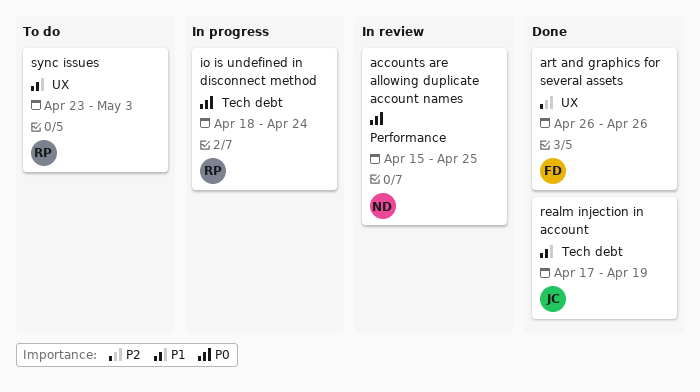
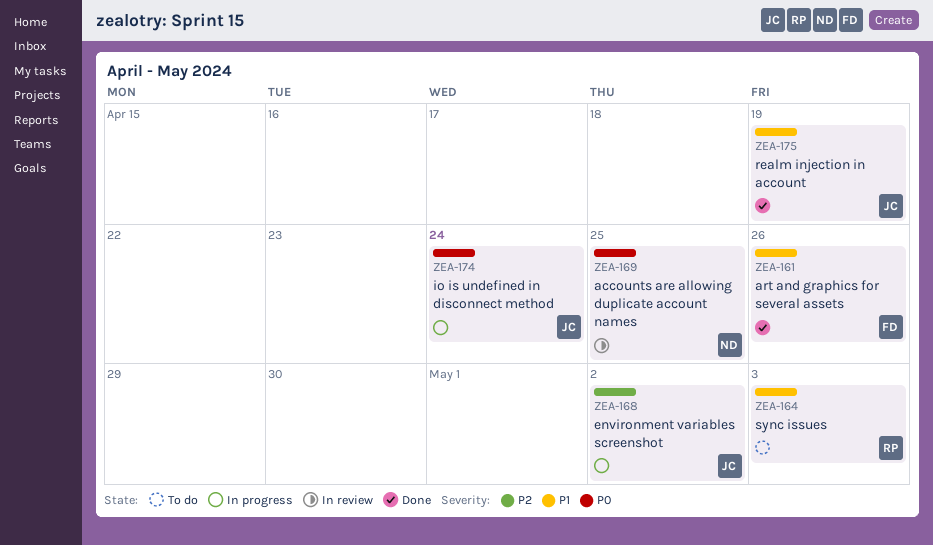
art and graphics for several assets, priority: P2 -> P1
environment variables screenshot: none -> present
io is undefined in disconnect method, owner: RP -> JC

